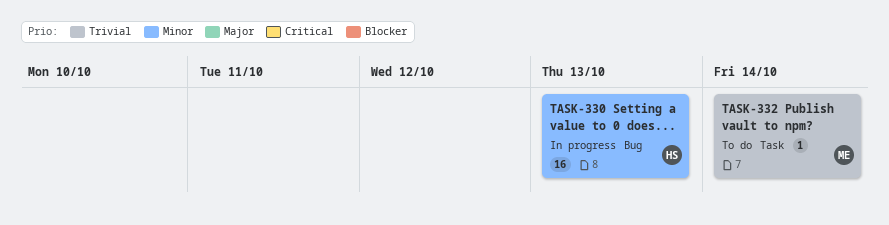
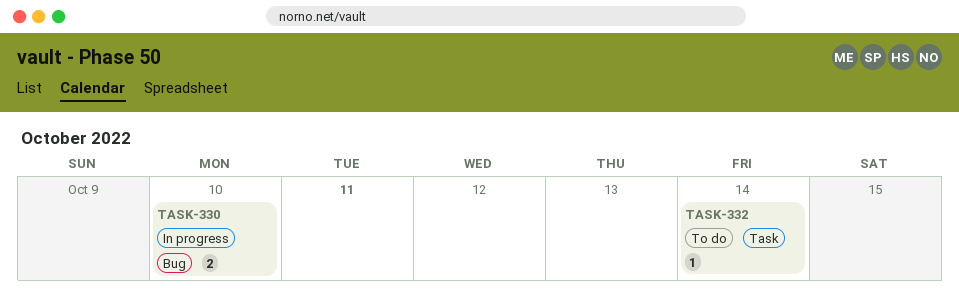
TASK-330, estimate: 16 -> 2
TASK-330, due: Oct 13 -> Oct 10

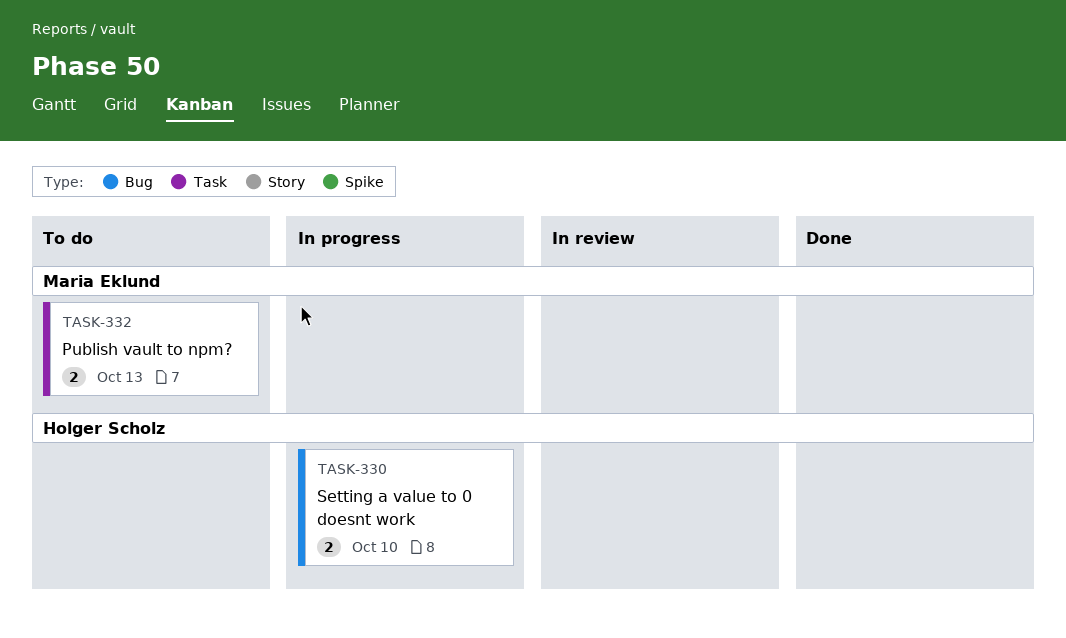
TASK-332, estimate: 1 -> 2
TASK-332, due: Oct 14 -> Oct 13

